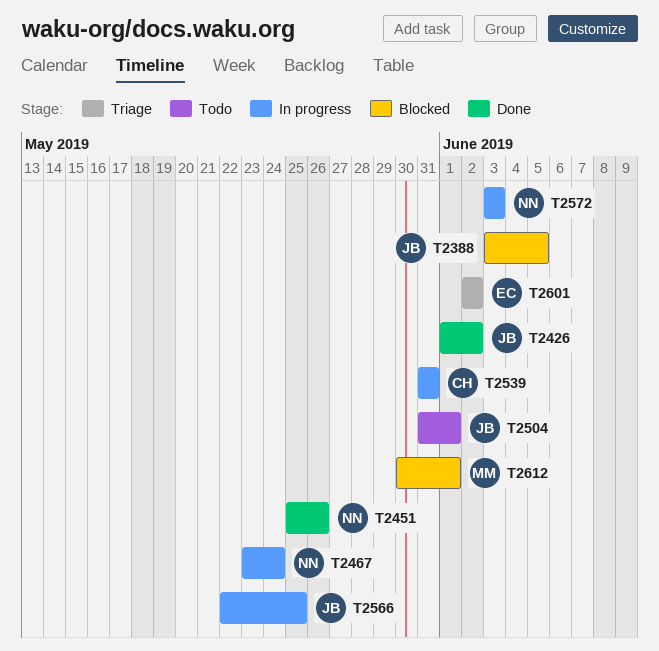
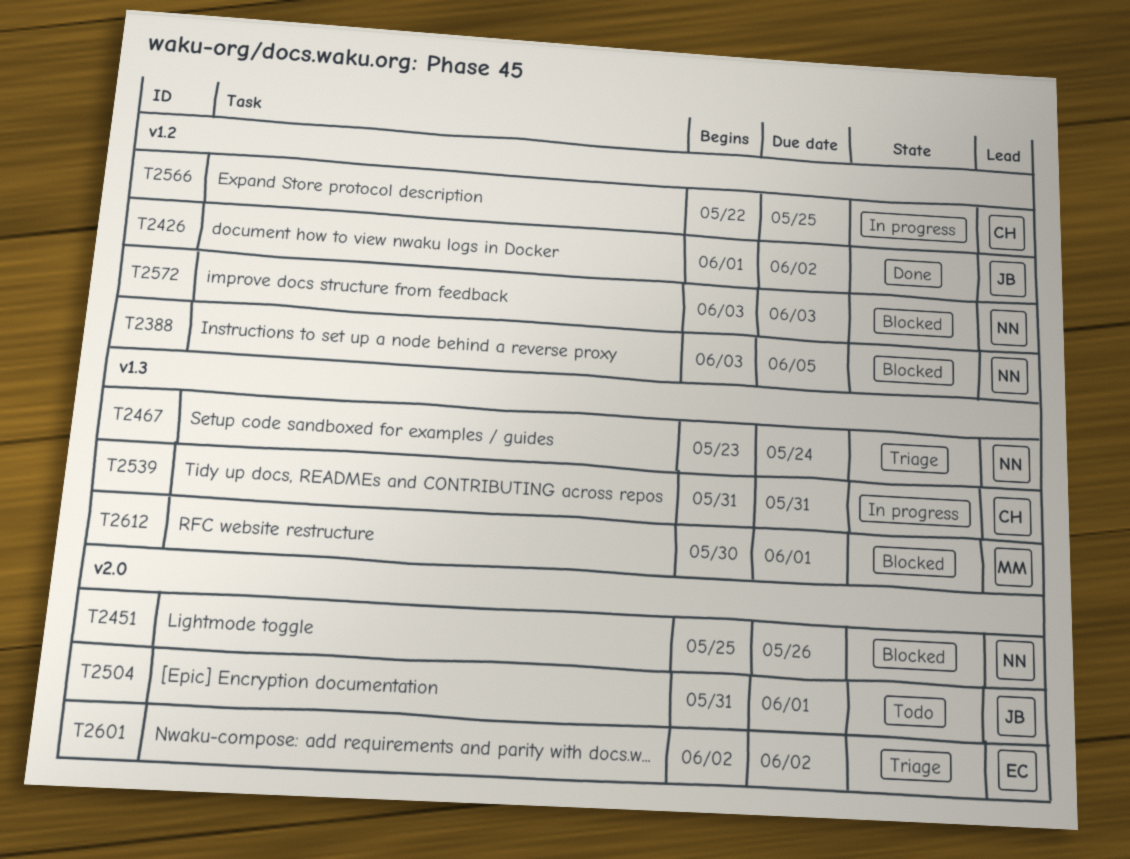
T2388, owner: JB -> NN
T2451, status: Done -> Blocked
T2467, status: In progress -> Triage
T2566, owner: JB -> CH
T2572, status: In progress -> Blocked

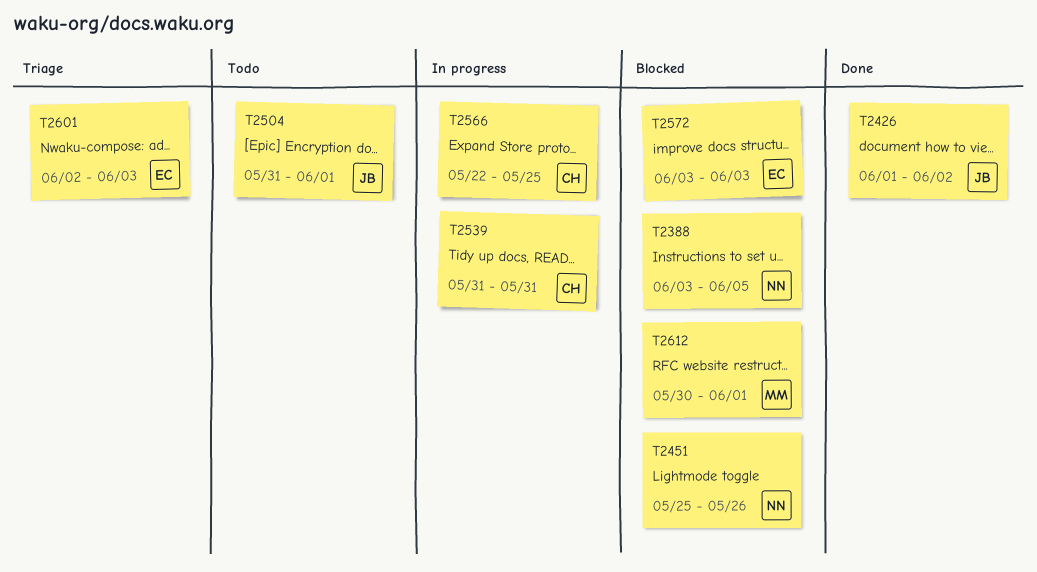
T2467: present -> none
T2572, owner: NN -> EC
T2601, due: Jun 2 -> Jun 3

